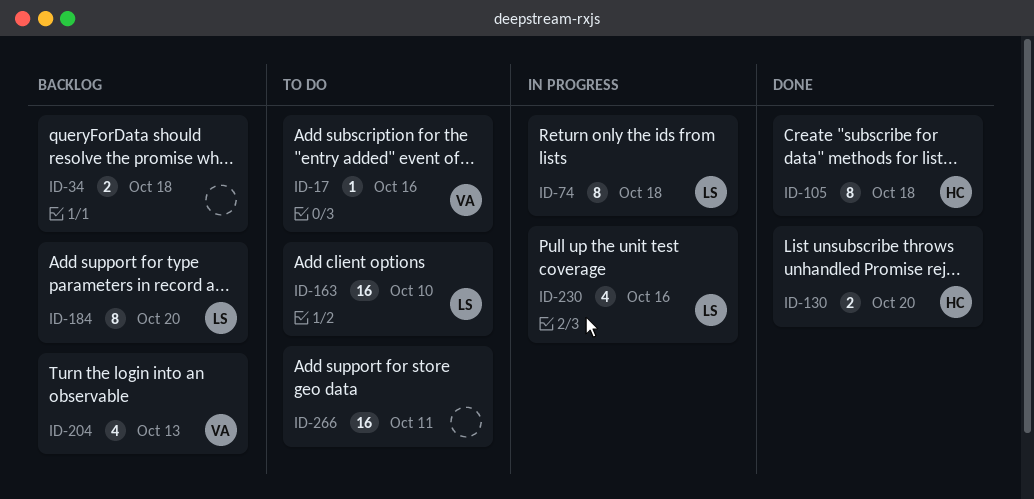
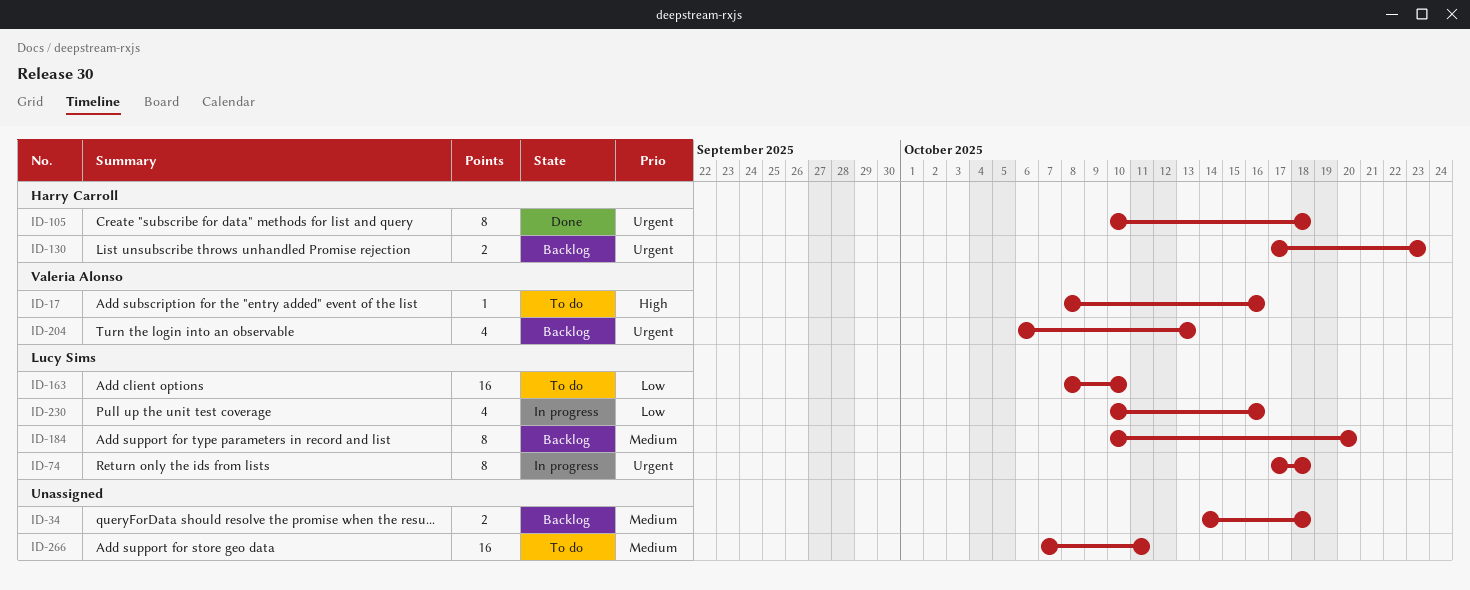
ID-130, status: Done -> Backlog
ID-130, due: Oct 20 -> Oct 23

